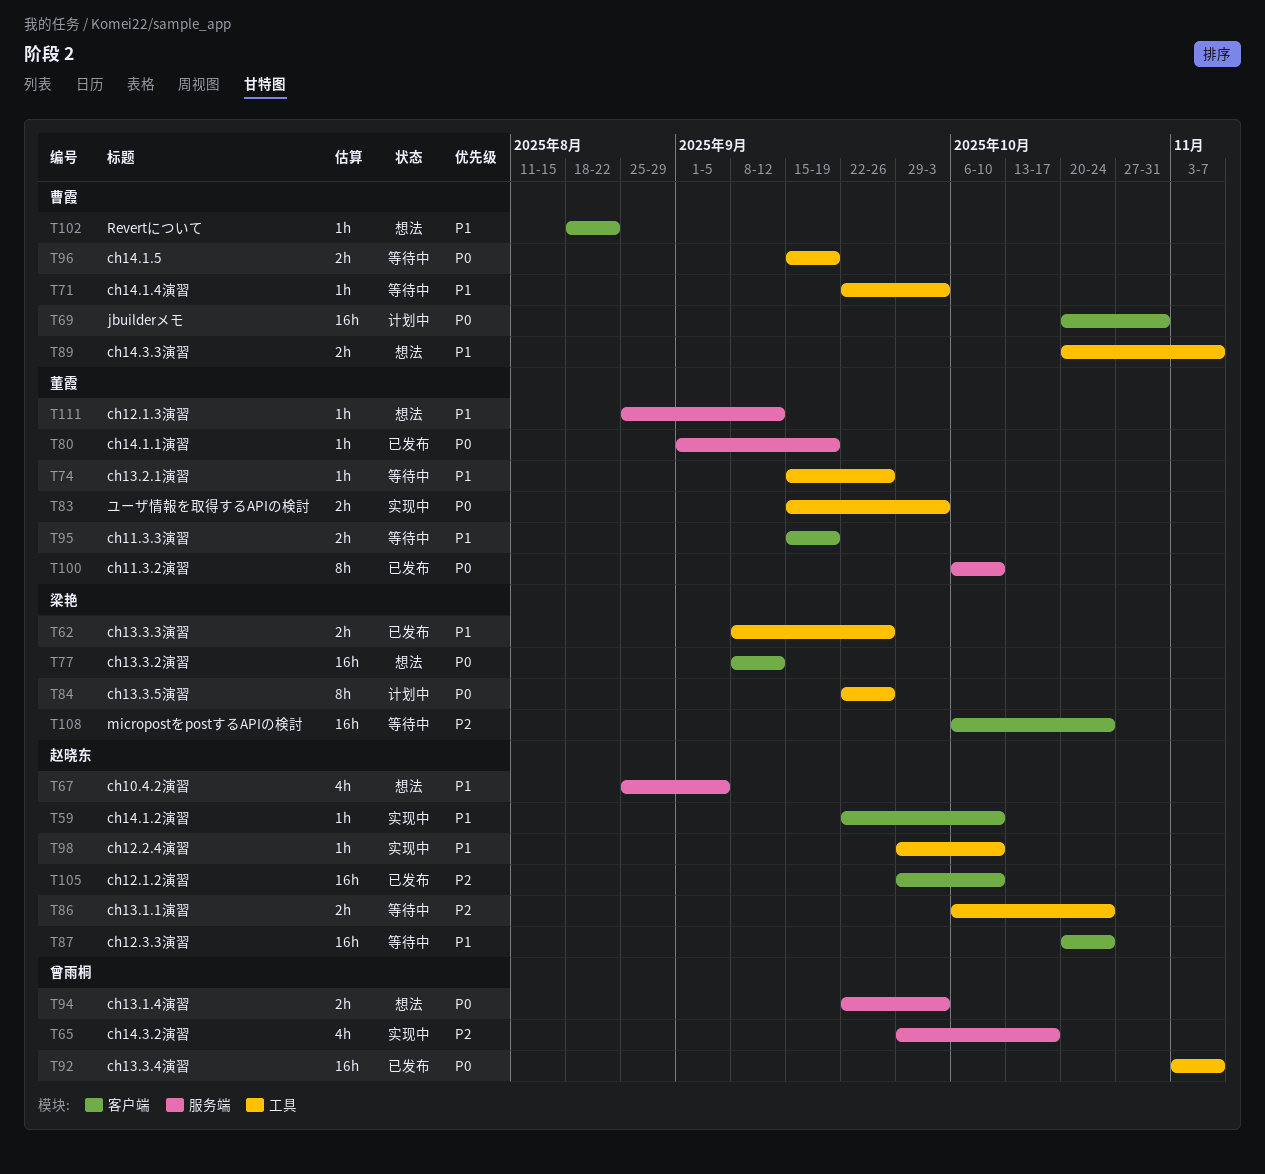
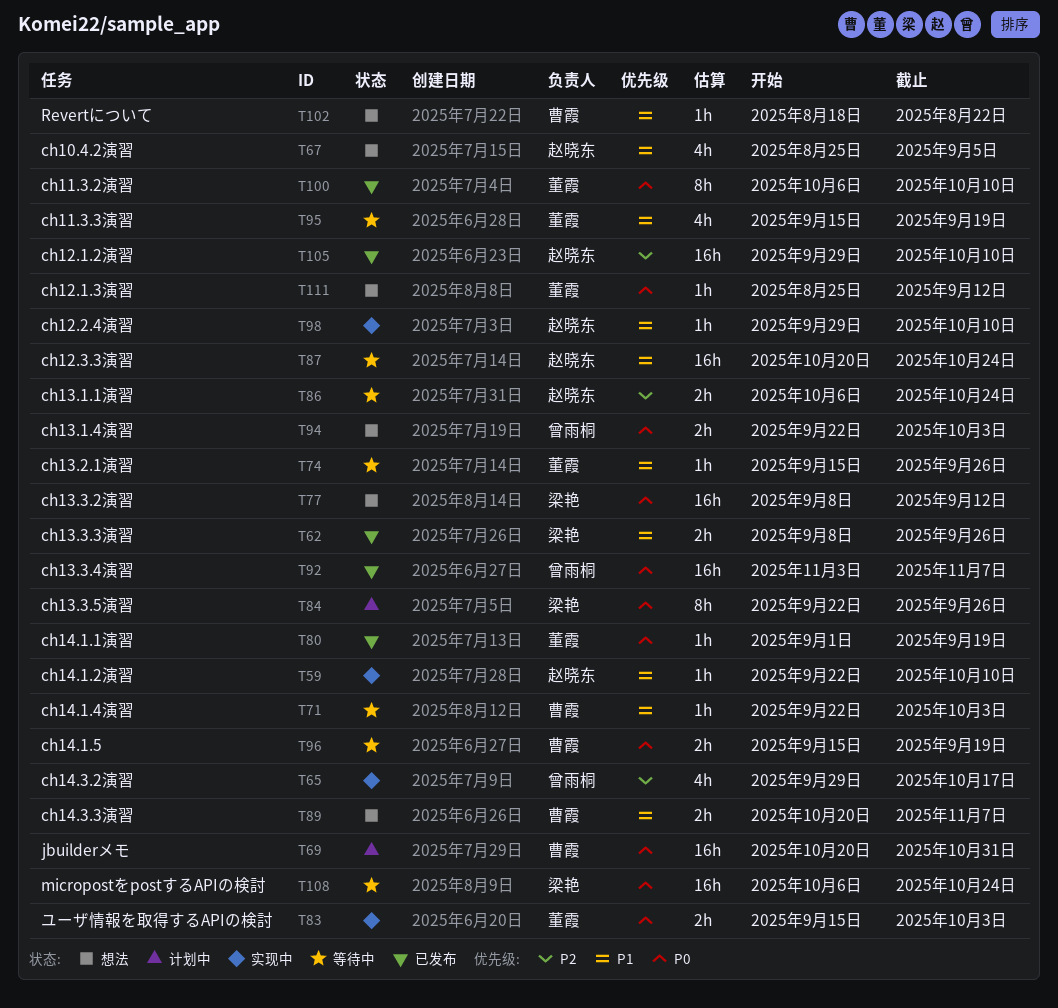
T95, estimate: 2h -> 4h
T108, priority: P2 -> P0
T111, priority: P1 -> P0

